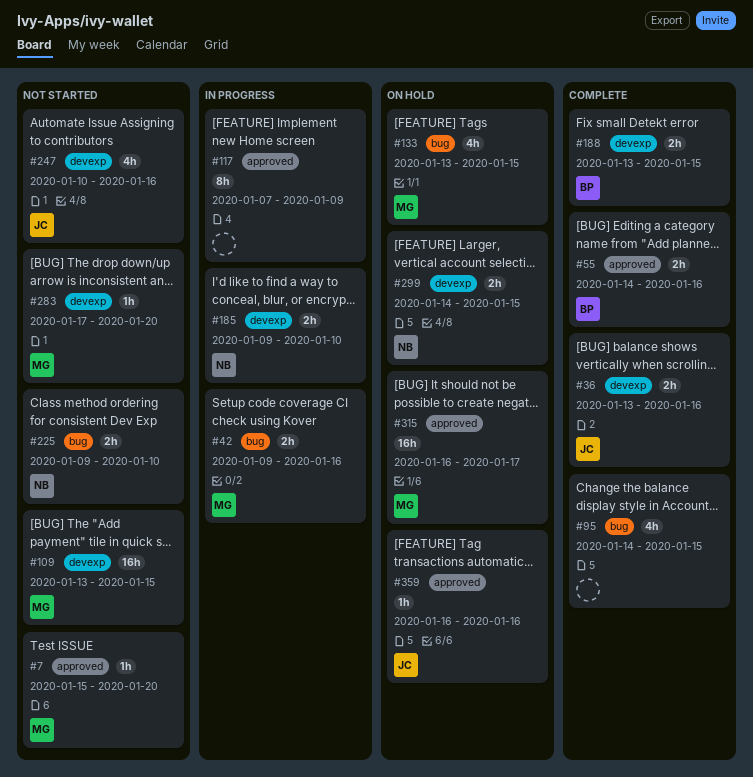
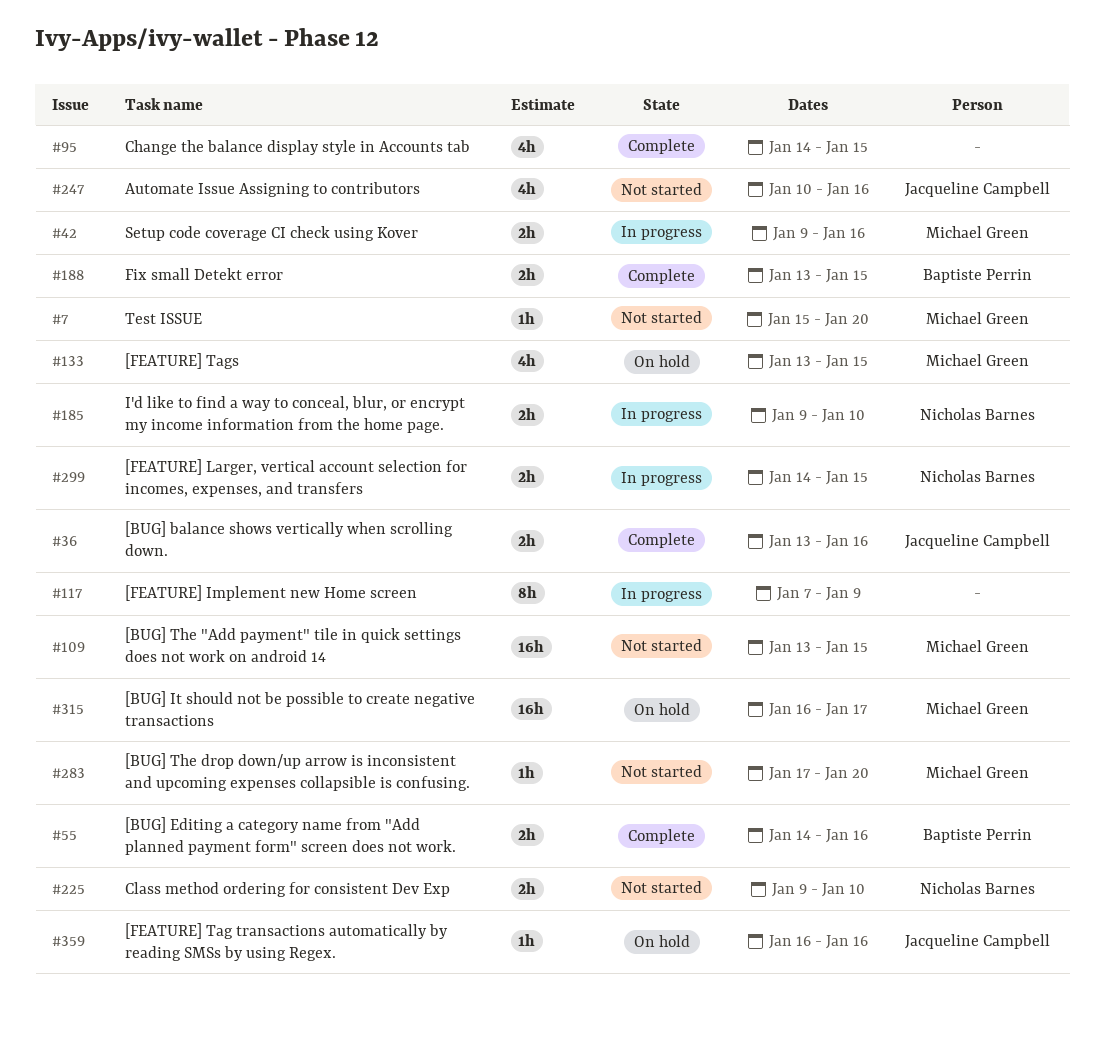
#299, status: On hold -> In progress

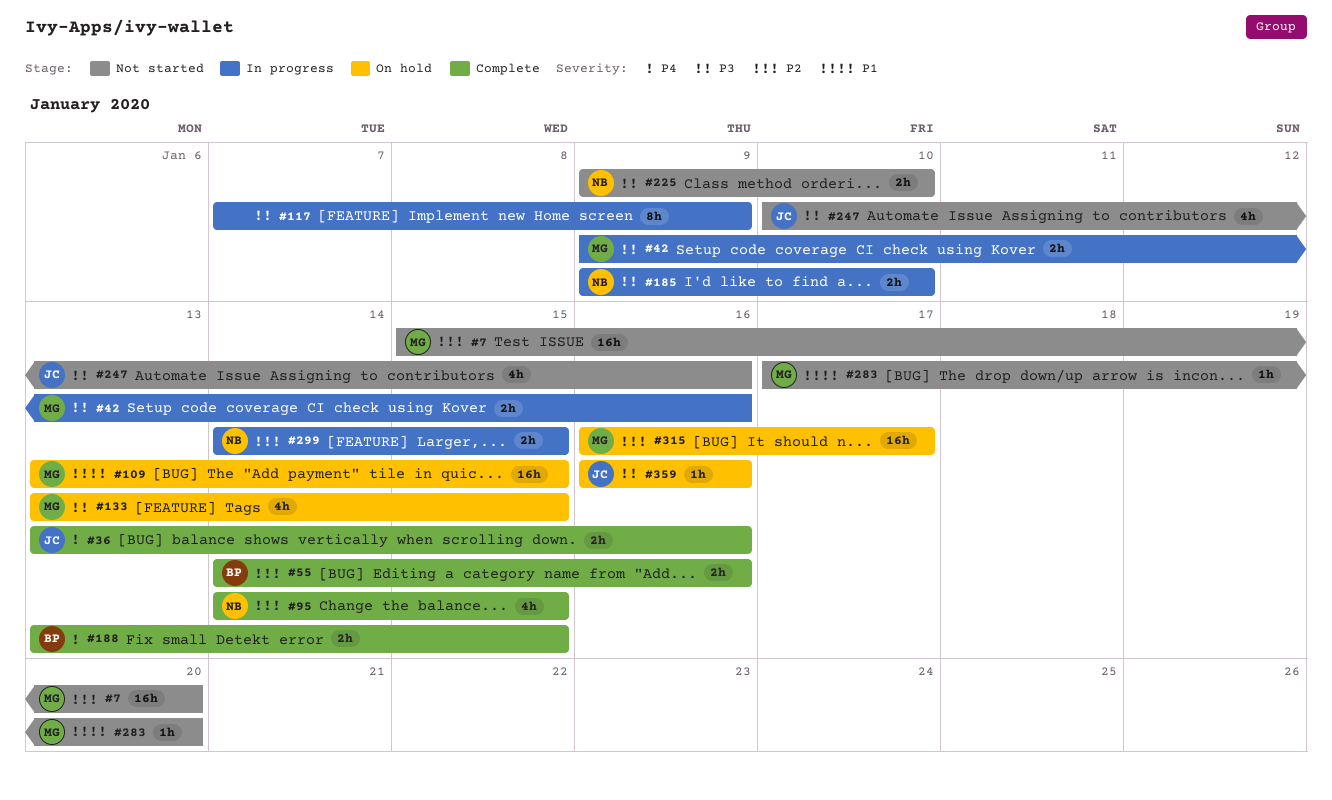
#7, estimate: 1h -> 16h
#95, owner: none -> Nicholas Barnes
#109, status: Not started -> On hold

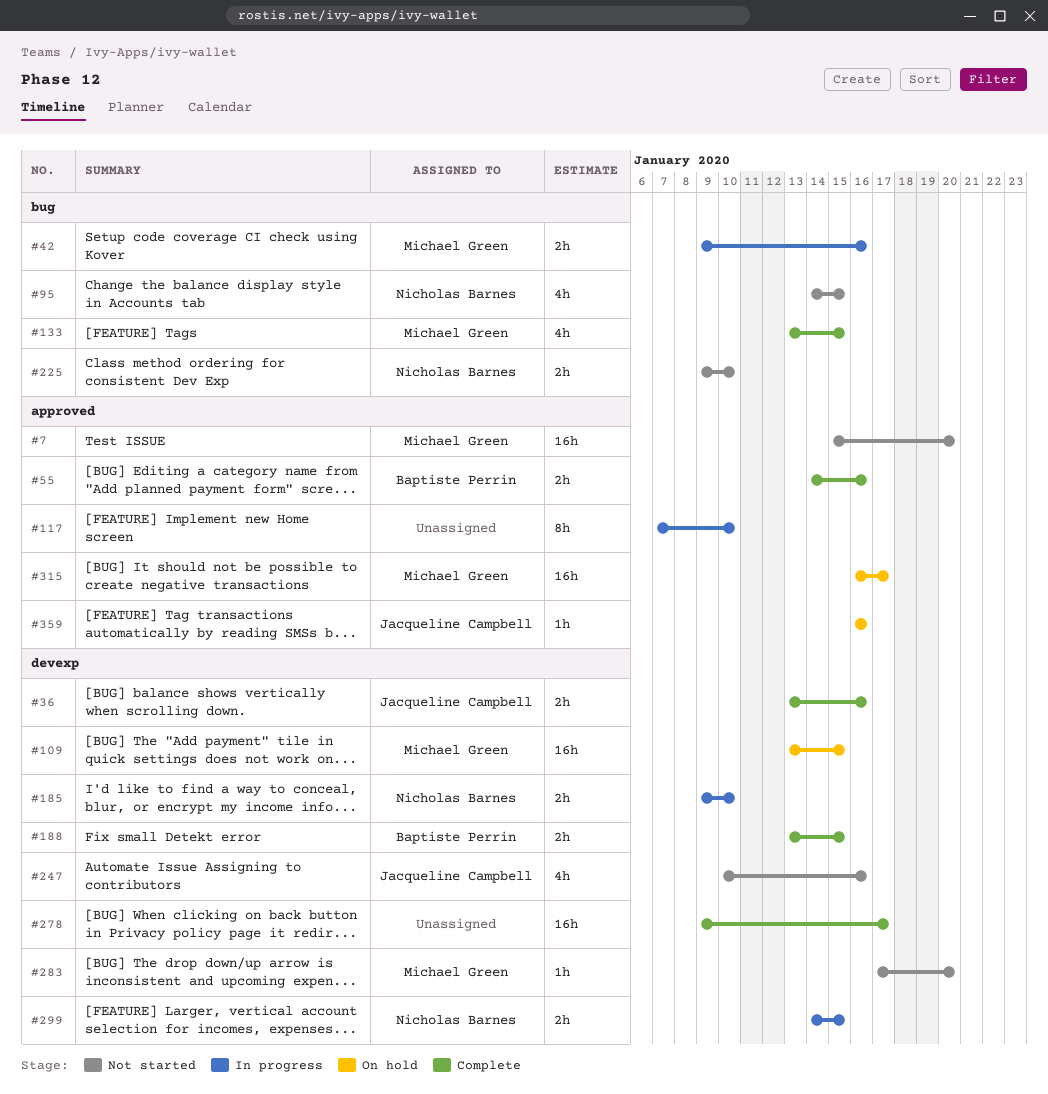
#95, status: Complete -> Not started
#117, due: Jan 9 -> Jan 10
#133, status: On hold -> Complete
#278: none -> present

